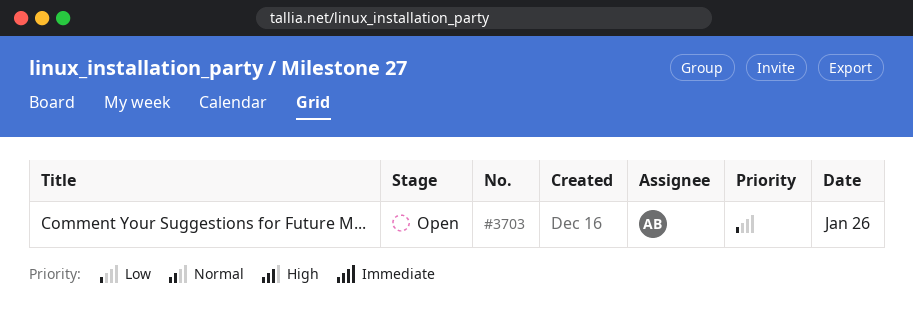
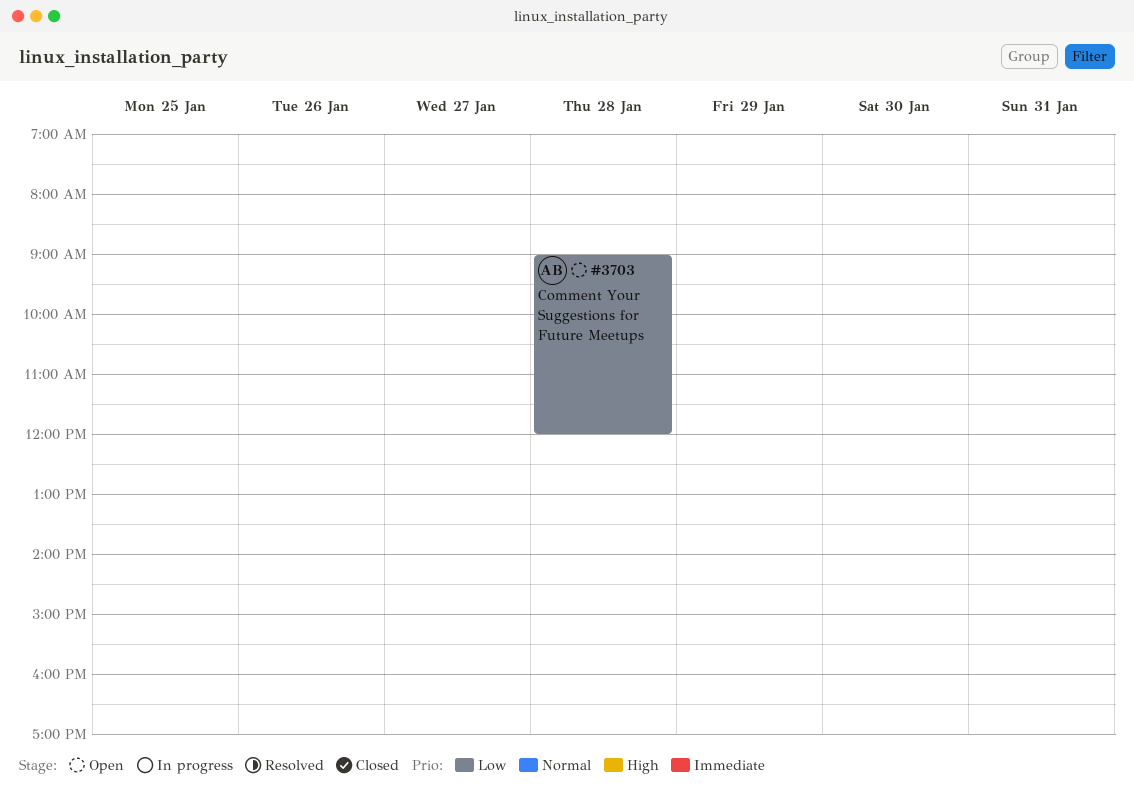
#3703, day: Jan 26 -> Jan 28

